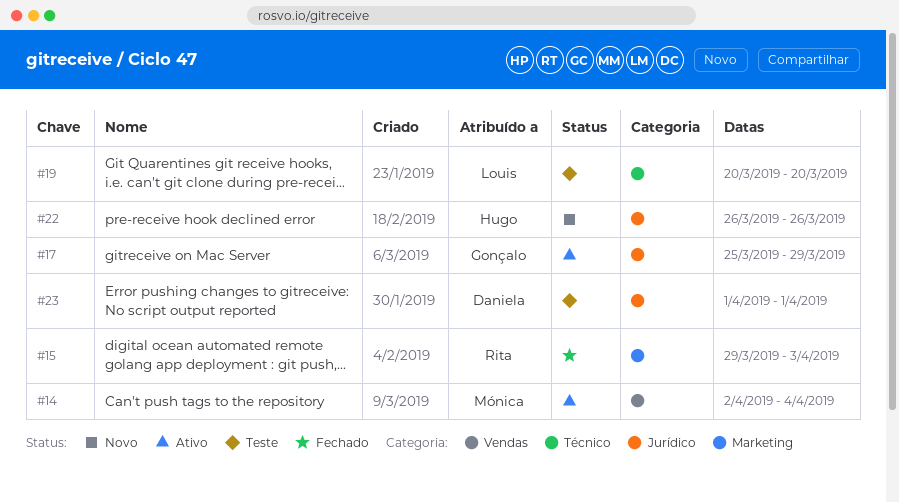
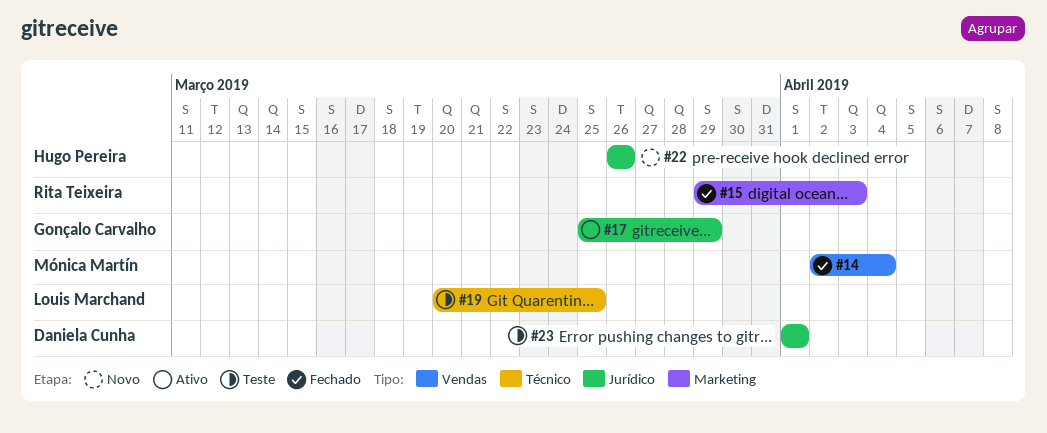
#14, status: Ativo -> Fechado
#19, due: Mar 20 -> Mar 25

